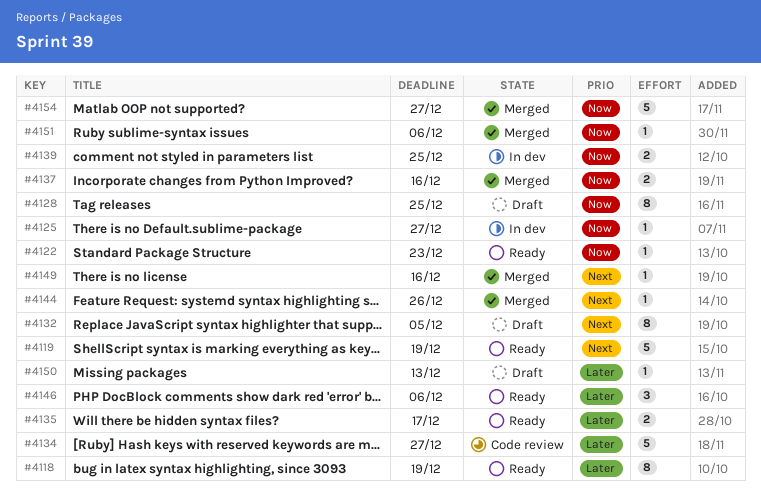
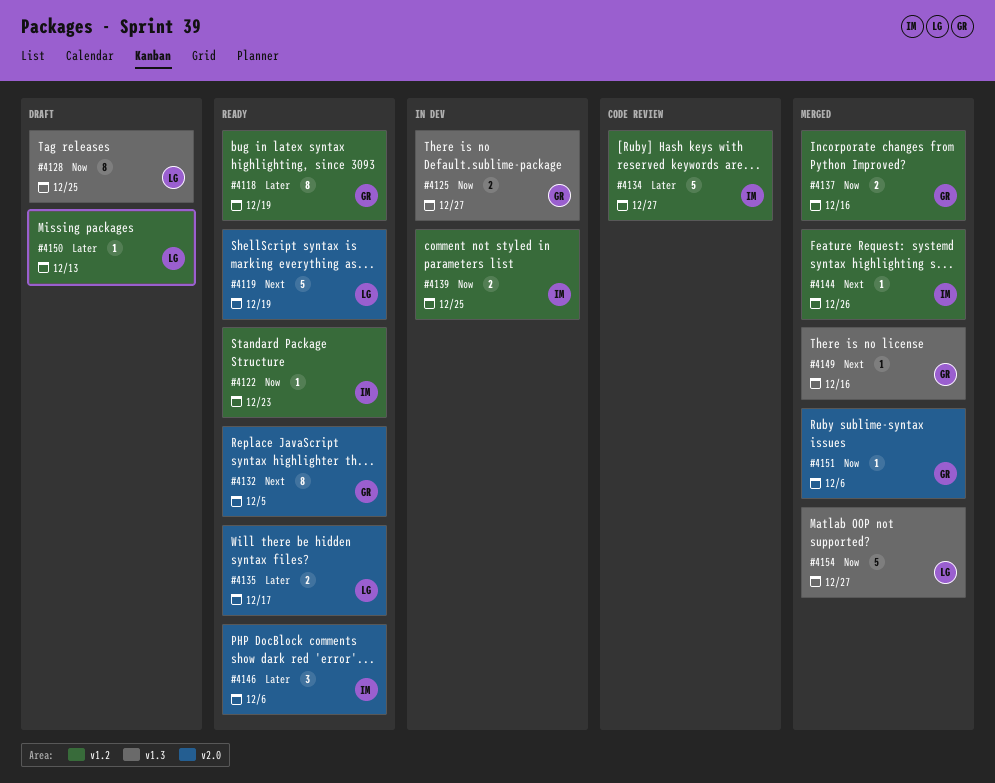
#4125, estimate: 1 -> 2
#4132, status: Draft -> Ready

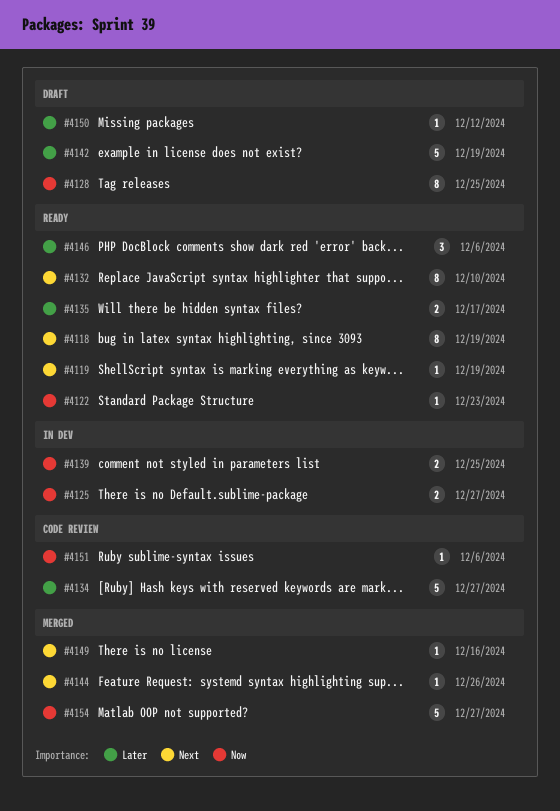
#4118, priority: Later -> Next
#4119, estimate: 5 -> 1
#4132, due: Dec 5 -> Dec 10
#4137: present -> none
#4142: none -> present
#4150, due: Dec 13 -> Dec 12
#4151, status: Merged -> Code review

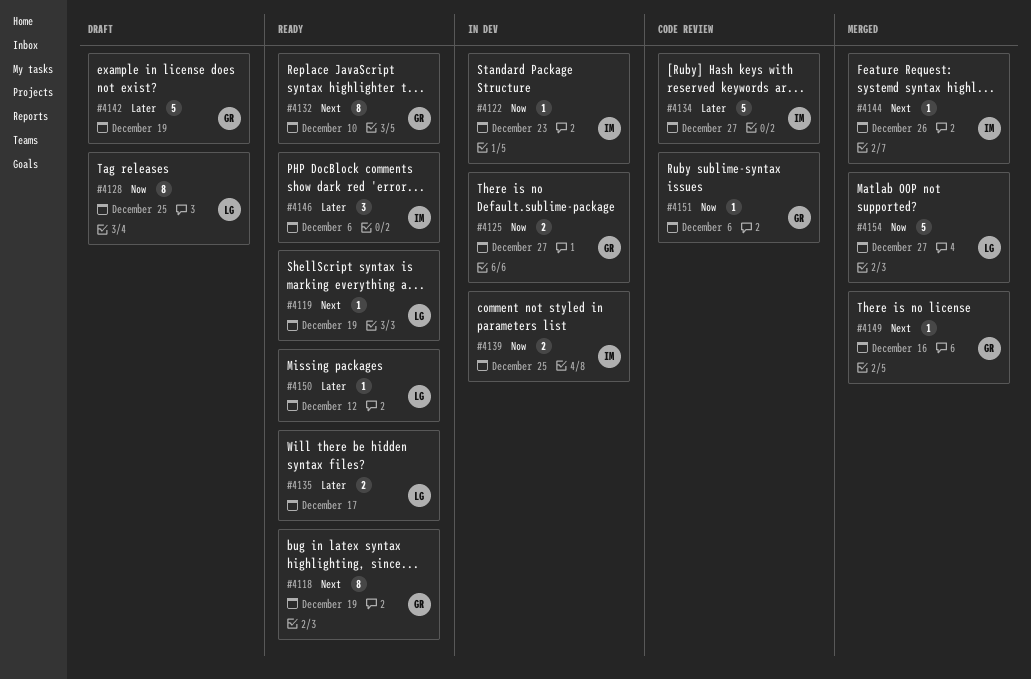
#4122, status: Ready -> In dev
#4150, status: Draft -> Ready

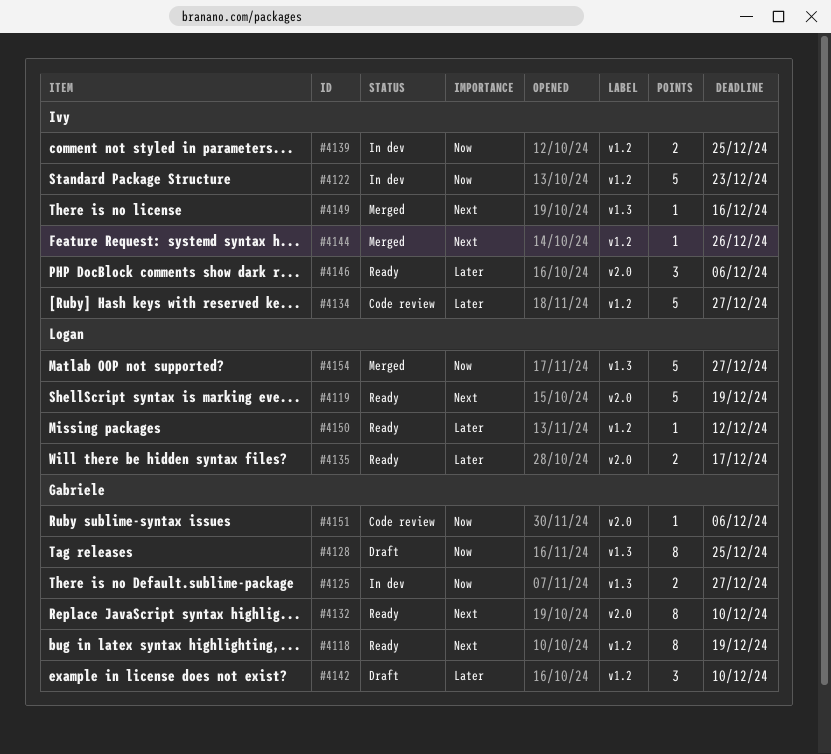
#4119, estimate: 1 -> 5
#4122, estimate: 1 -> 5
#4128, owner: Logan -> Gabriele
#4142, estimate: 5 -> 3
#4142, due: Dec 19 -> Dec 10
#4149, owner: Gabriele -> Ivy

